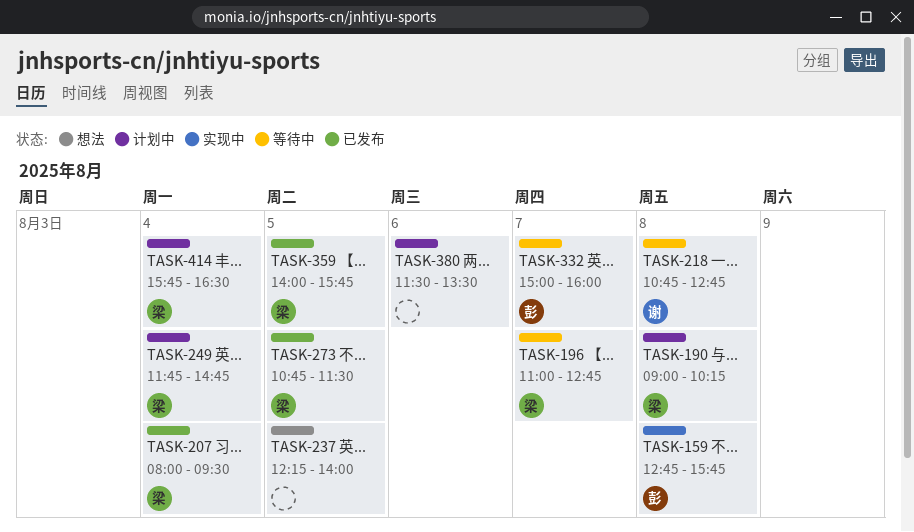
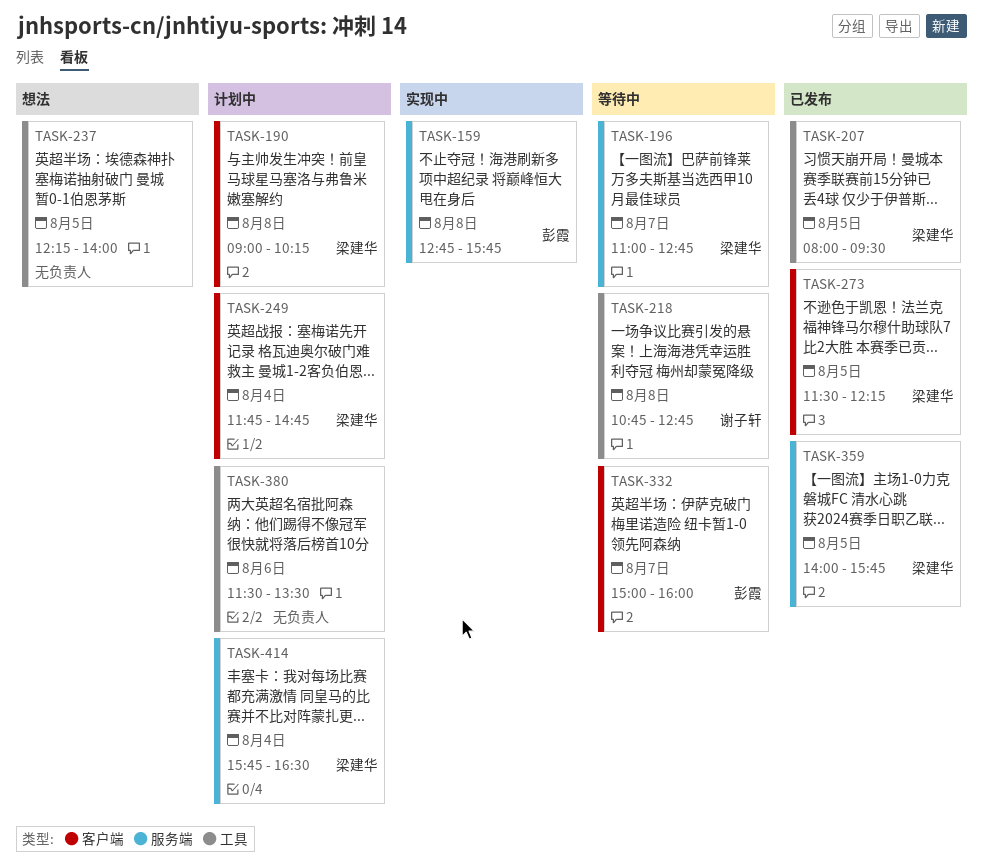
TASK-207, day: Aug 4 -> Aug 5
TASK-273, begins: 10:45 -> 11:30
TASK-273, ends: 11:30 -> 12:15

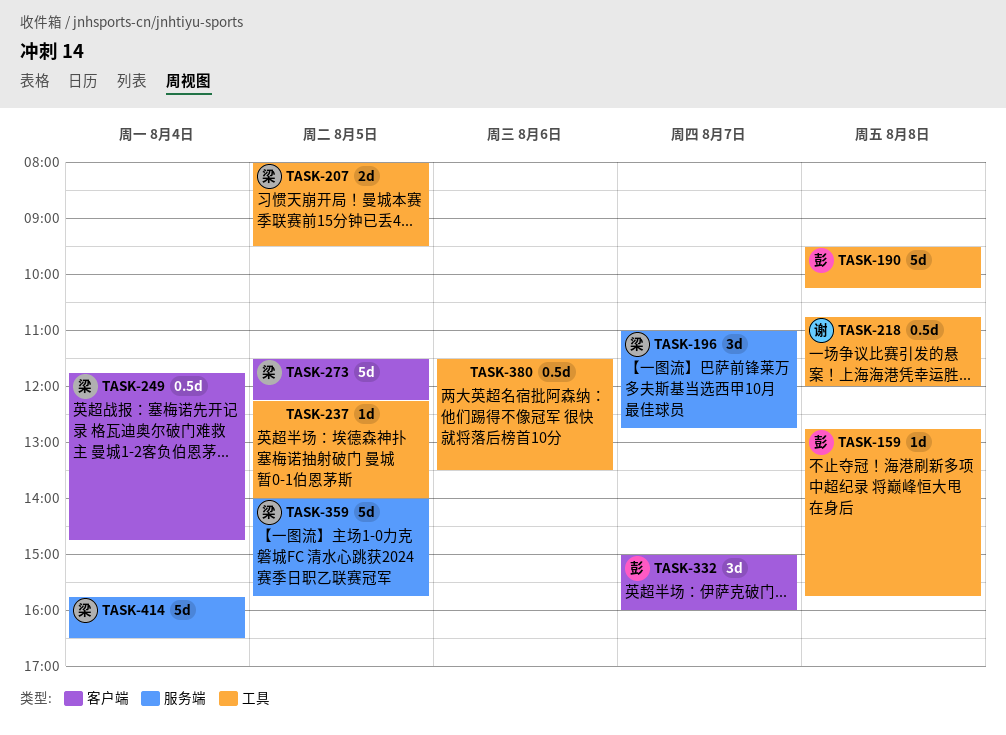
TASK-159, label: 服务端 -> 工具
TASK-190, owner: 梁建华 -> 彭霞
TASK-190, label: 客户端 -> 工具
TASK-190, begins: 09:00 -> 09:30
TASK-218, ends: 12:45 -> 12:00

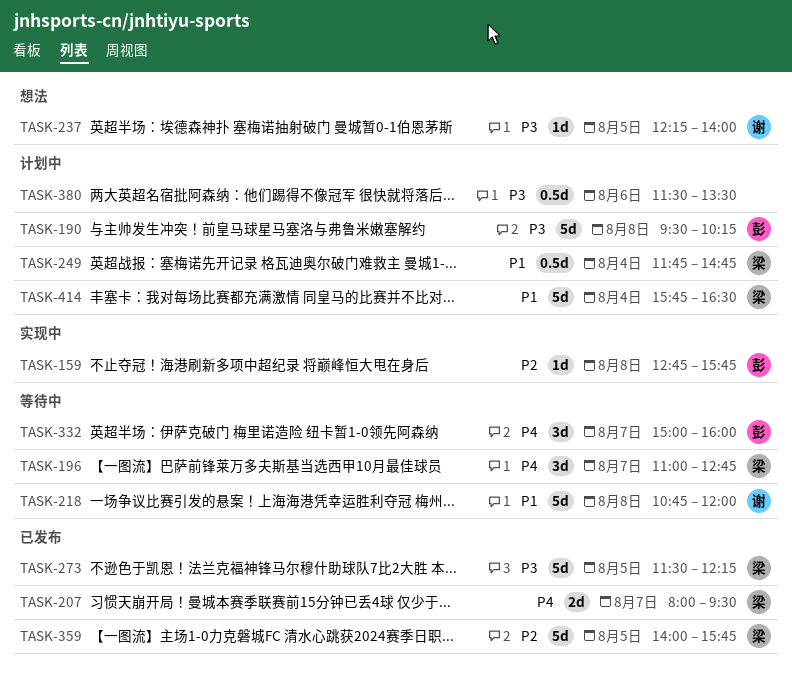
TASK-207, day: Aug 5 -> Aug 7
TASK-218, estimate: 0.5d -> 5d
TASK-237, owner: none -> 谢

